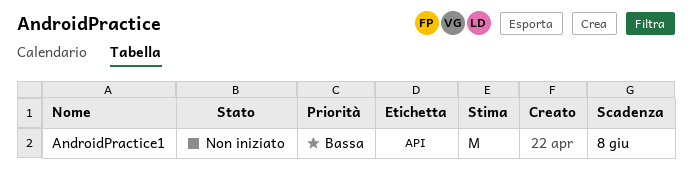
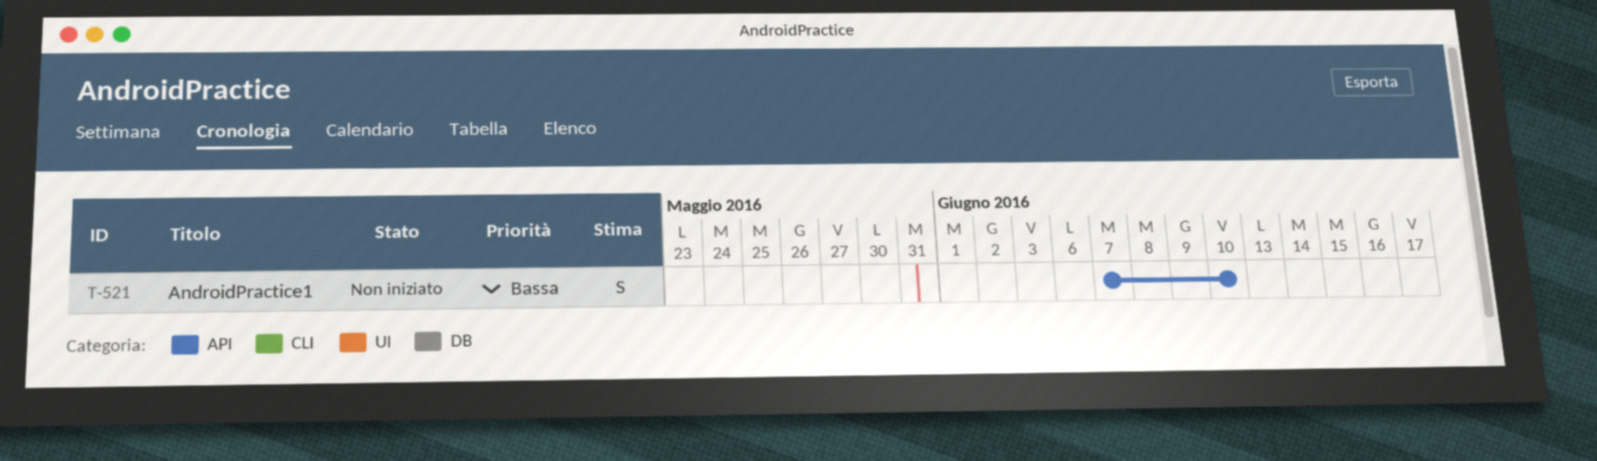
AndroidPractice1, estimate: M -> S
AndroidPractice1, due: Jun 8 -> Jun 10

